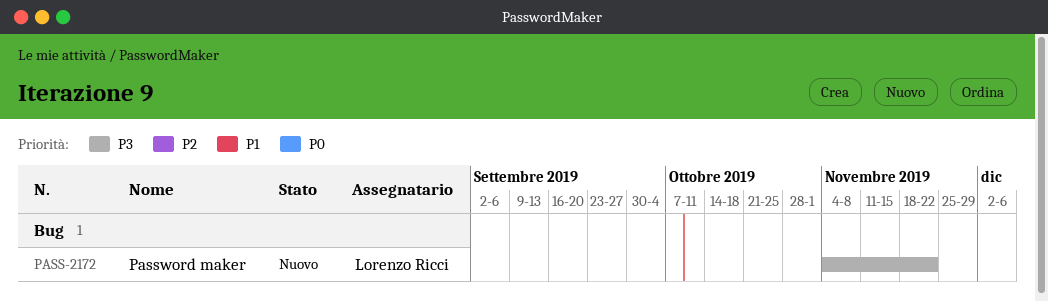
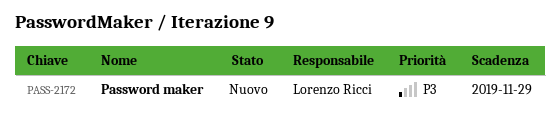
PASS-2172, due: Nov 22 -> Nov 29

